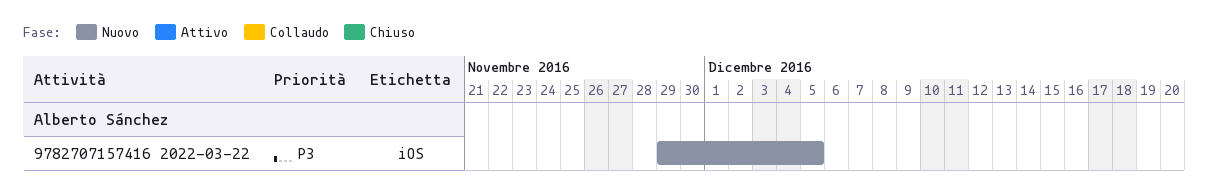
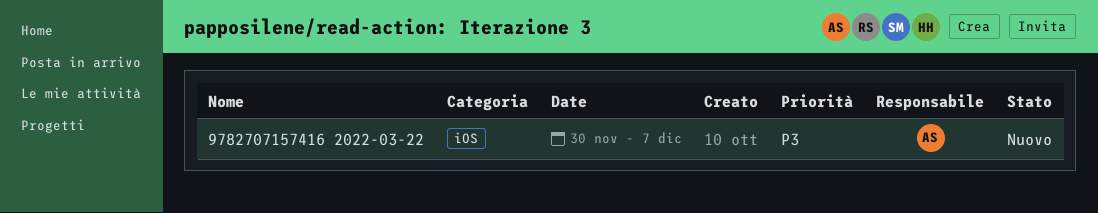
9782707157416 2022-03-22, start: Nov 29 -> Nov 30
9782707157416 2022-03-22, due: Dec 5 -> Dec 7

